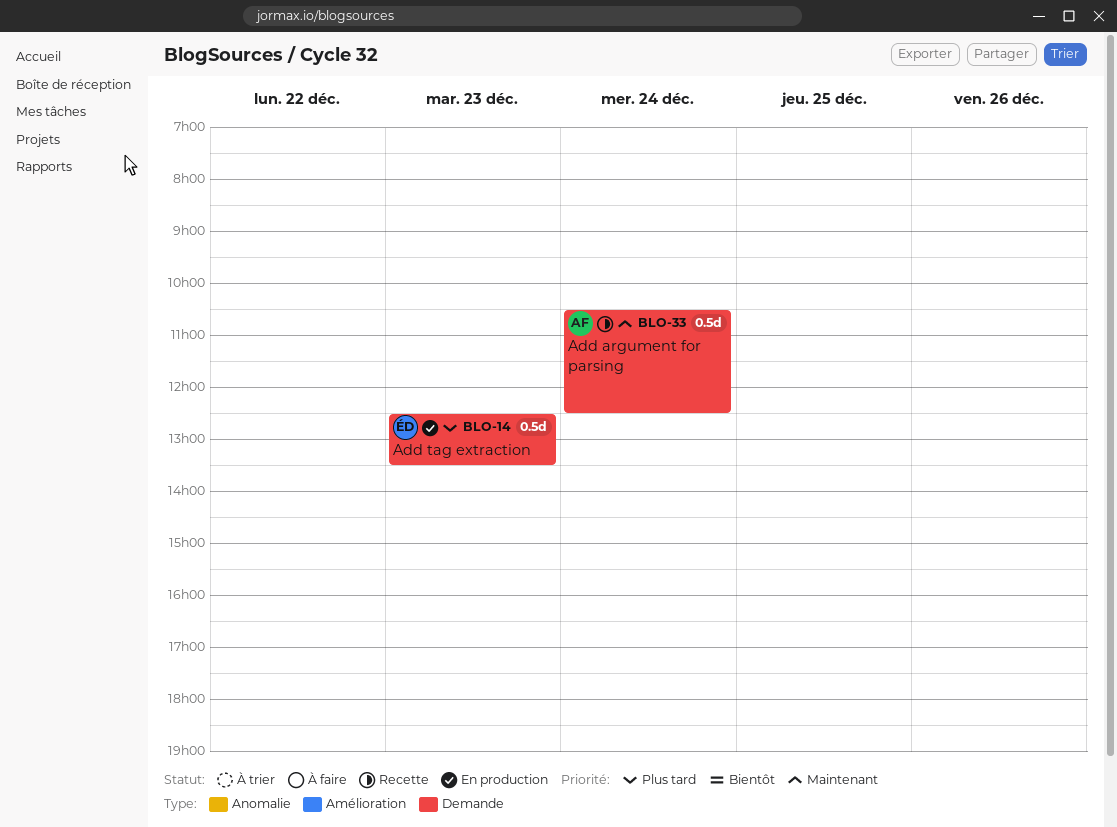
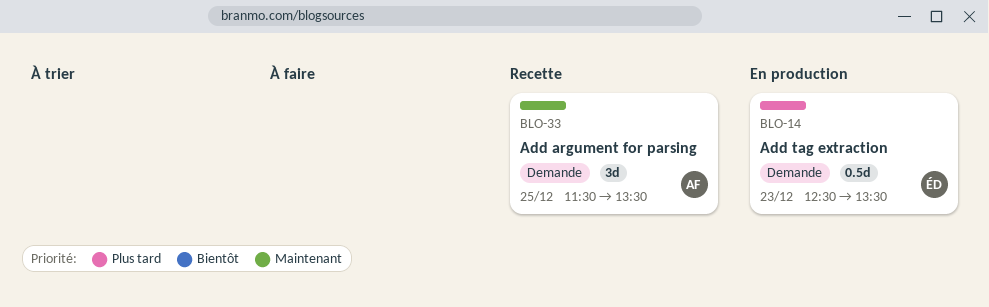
BLO-33, estimate: 0.5d -> 3d
BLO-33, day: Dec 24 -> Dec 25
BLO-33, begins: 10:30 -> 11:30
BLO-33, ends: 12:30 -> 13:30

